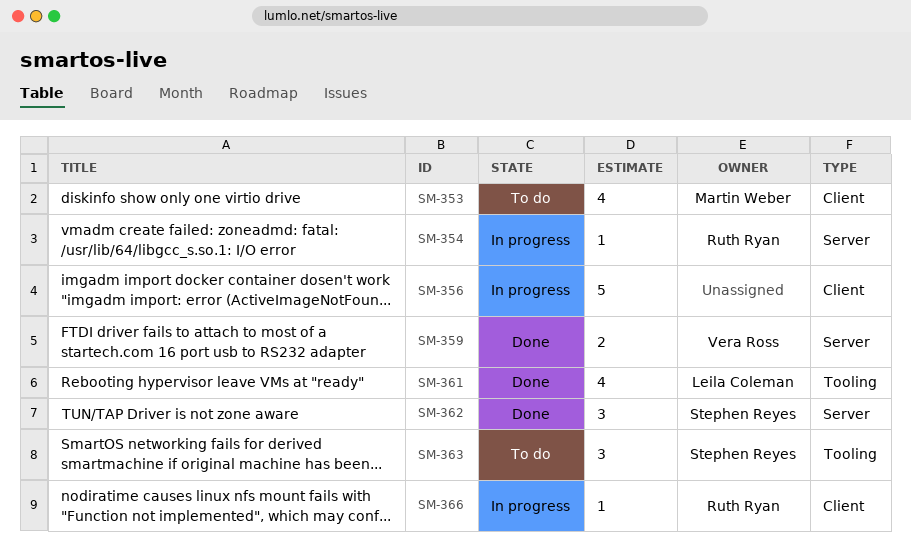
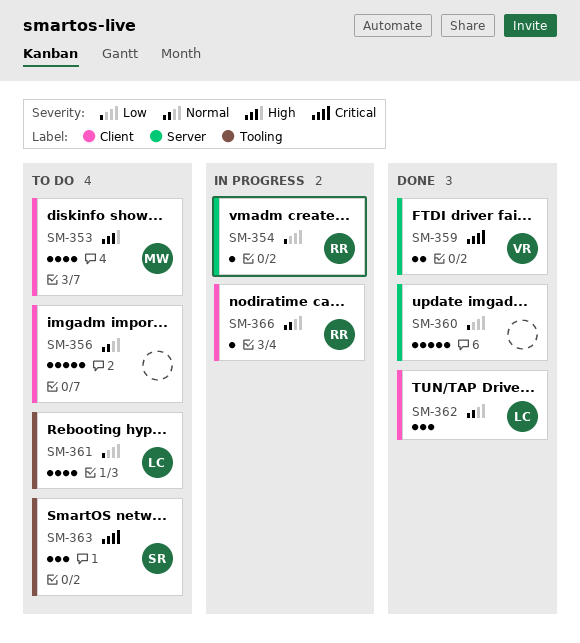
SM-356, status: In progress -> To do
SM-360: none -> present
SM-361, status: Done -> To do
SM-362, owner: Stephen Reyes -> Leila Coleman
SM-362, label: Server -> Client

